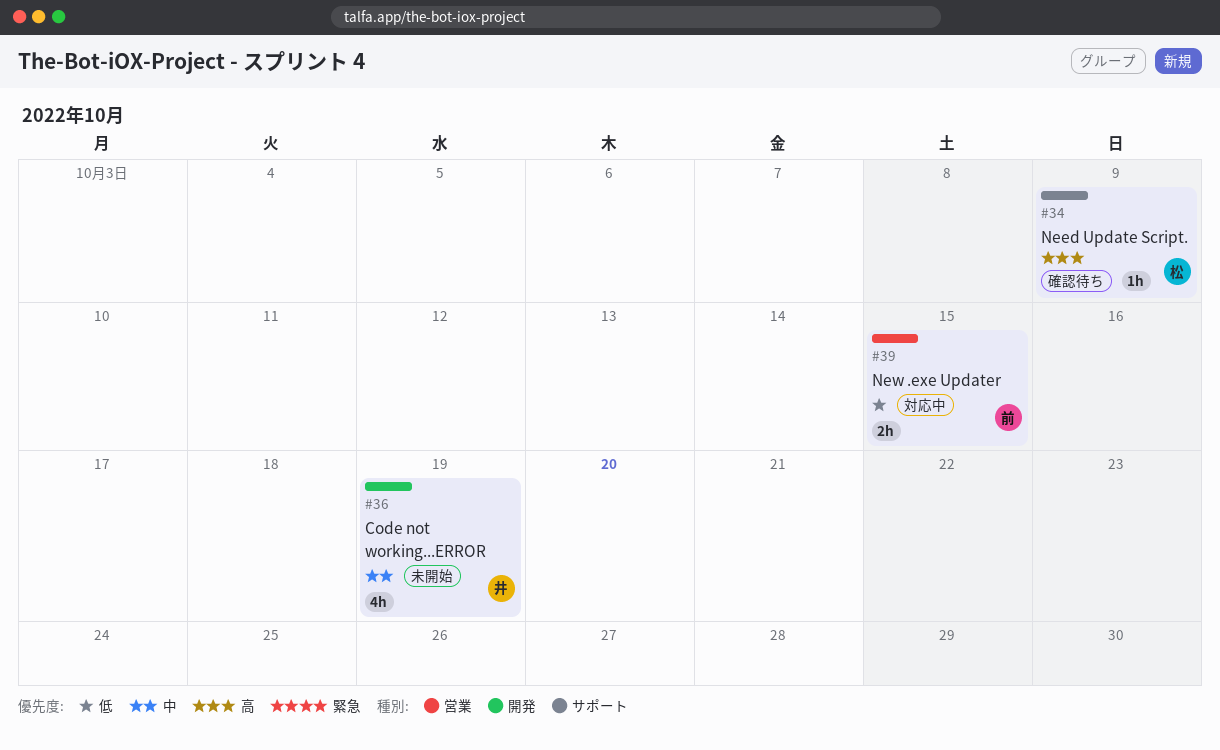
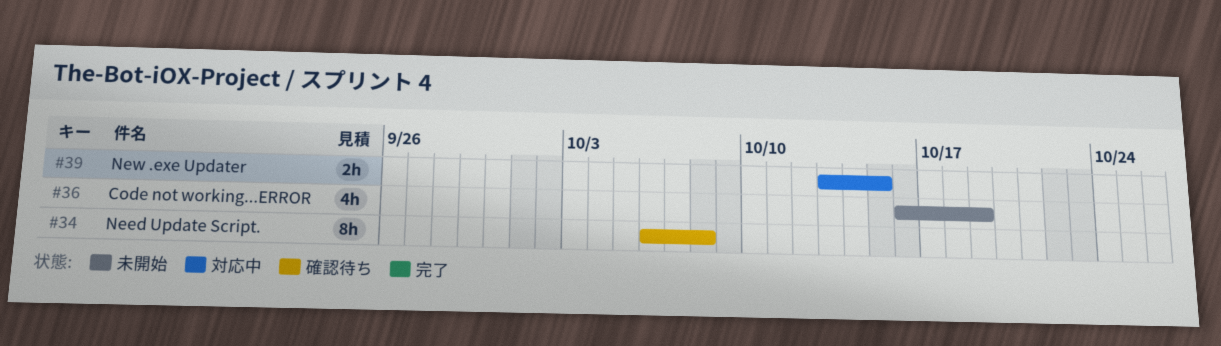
#34, estimate: 1h -> 8h
#34, due: Oct 9 -> Oct 8

